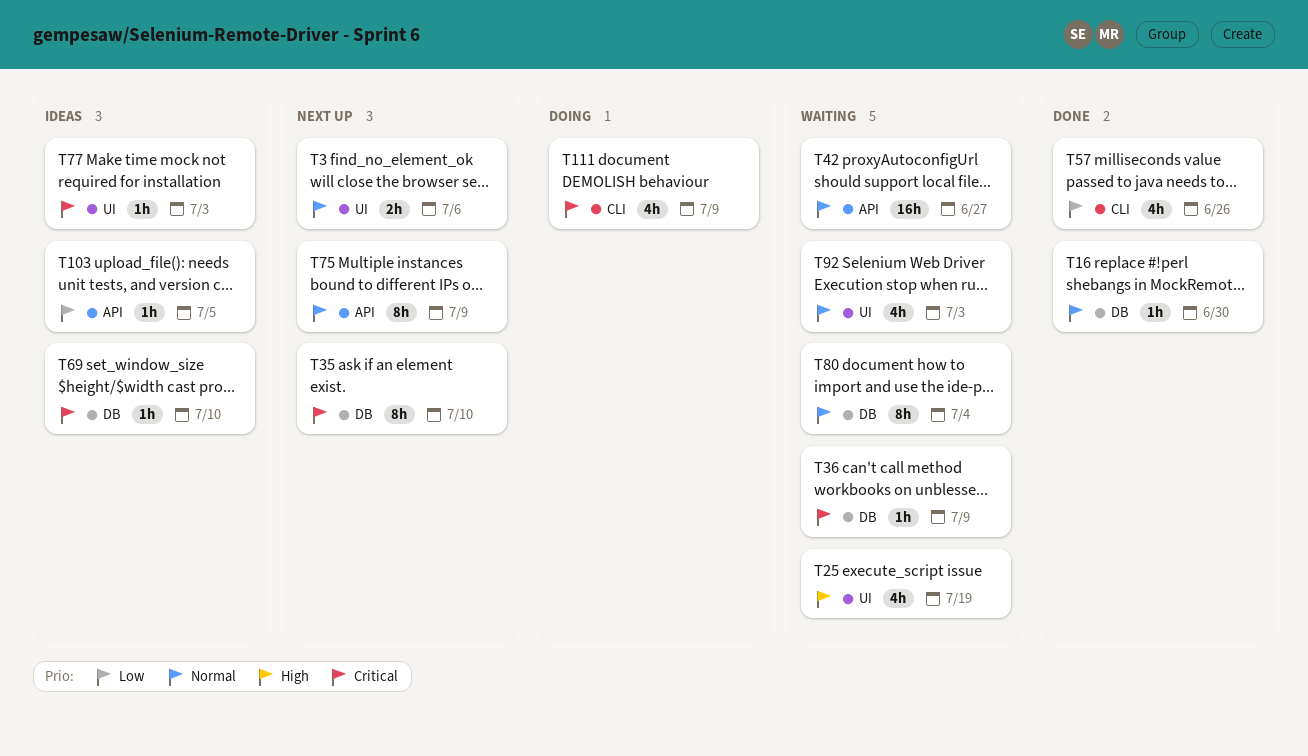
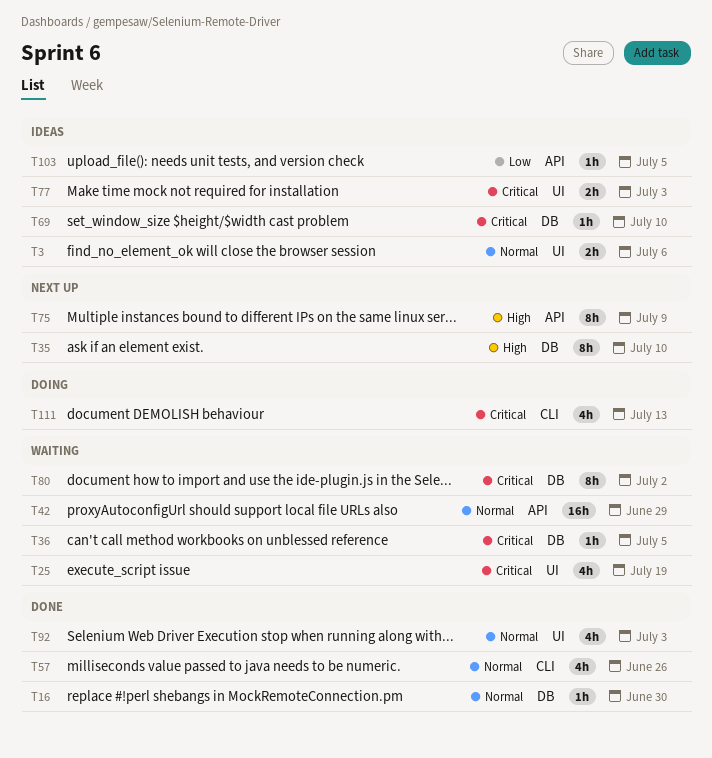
T3, status: Next up -> Ideas
T25, priority: High -> Critical
T35, priority: Critical -> High
T36, due: Jul 9 -> Jul 5
T42, due: Jun 27 -> Jun 29
T57, priority: Low -> Normal
T75, priority: Normal -> High
T77, estimate: 1h -> 2h
T80, priority: Normal -> Critical
T80, due: Jul 4 -> Jul 2
T92, status: Waiting -> Done
T111, due: Jul 9 -> Jul 13

